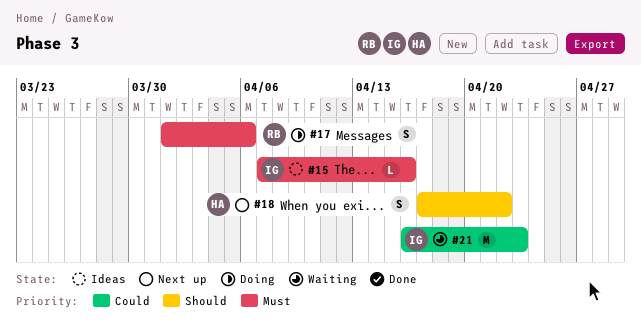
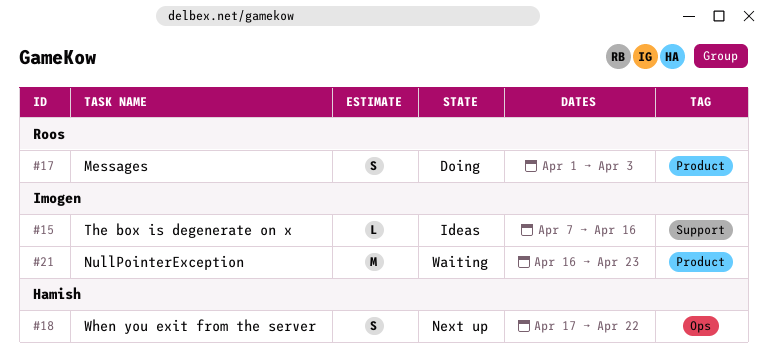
#17, due: Apr 6 -> Apr 3

